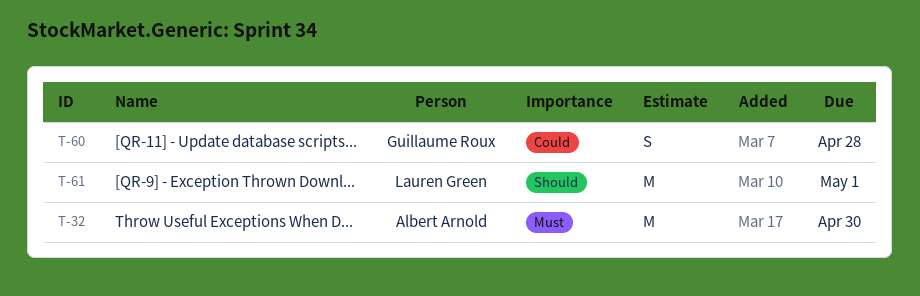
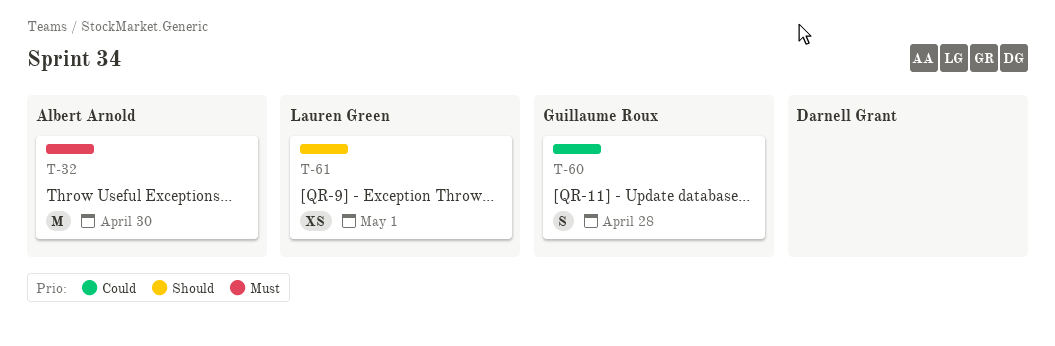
T-61, estimate: M -> XS

